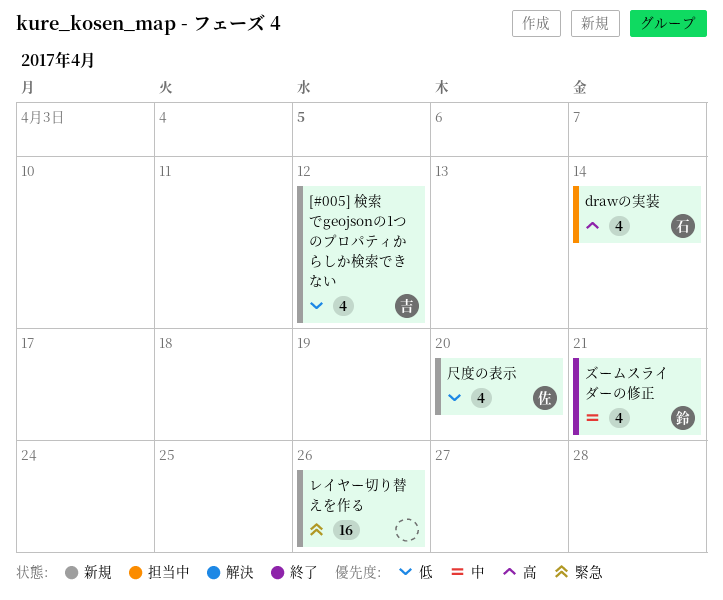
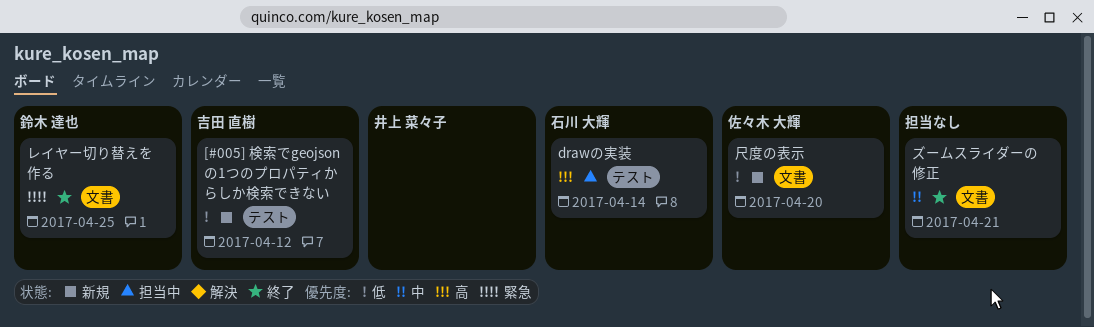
ズームスライダーの修正, owner: 鈴木 達也 -> none
レイヤー切り替えを作る, status: 新規 -> 終了
レイヤー切り替えを作る, owner: none -> 鈴木 達也
レイヤー切り替えを作る, due: Apr 26 -> Apr 25

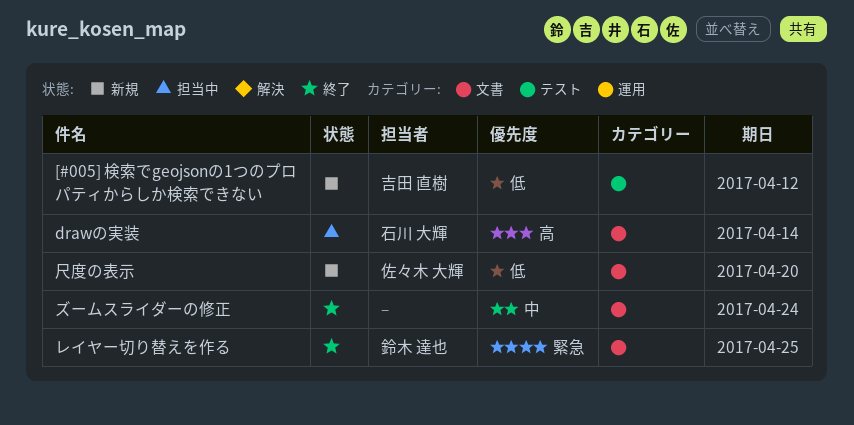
drawの実装, label: テスト -> 文書
ズームスライダーの修正, due: Apr 21 -> Apr 24

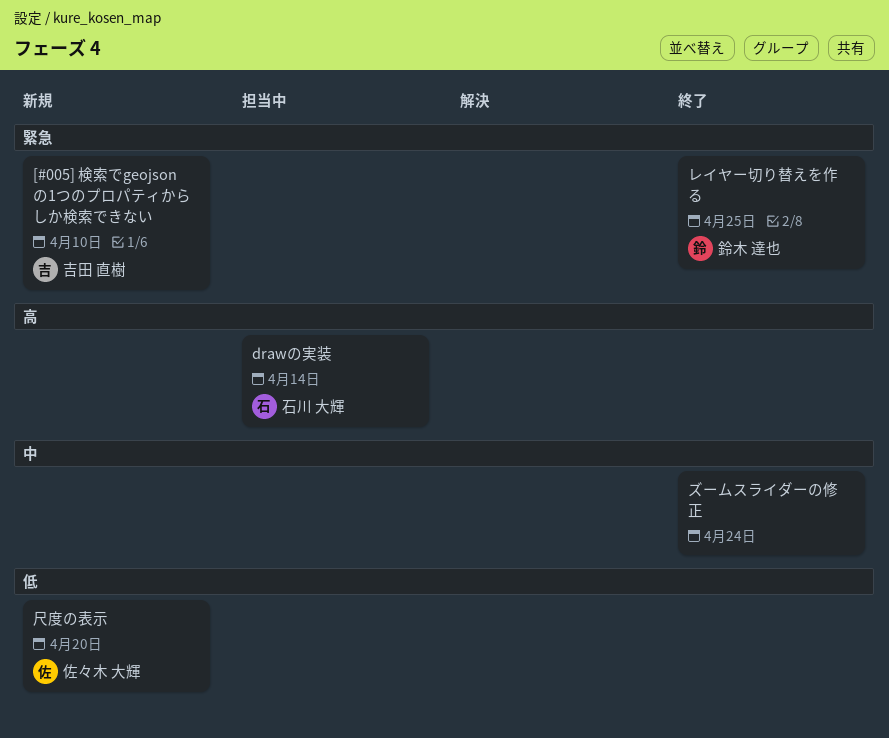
[#005] 検索でgeojsonの1つのプロパティからしか検索できない, priority: 低 -> 緊急
[#005] 検索でgeojsonの1つのプロパティからしか検索できない, due: Apr 12 -> Apr 10

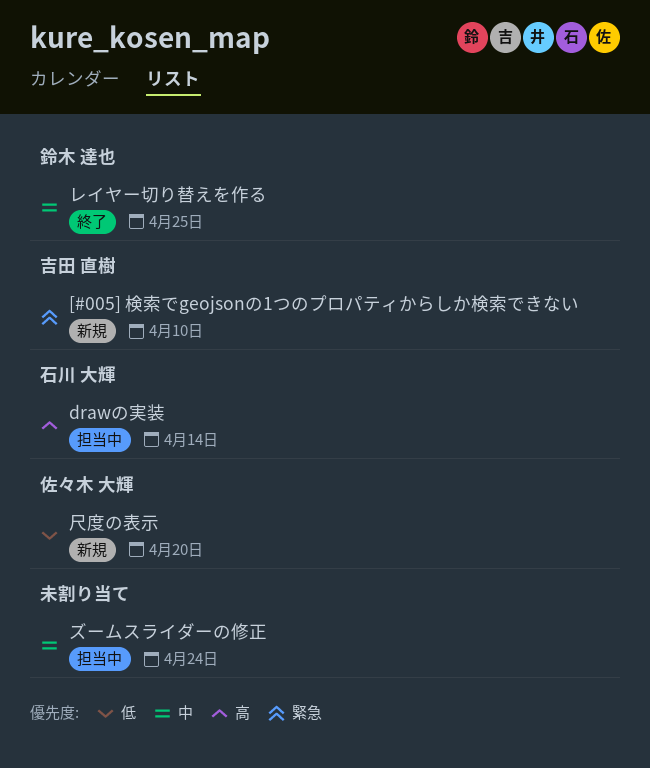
ズームスライダーの修正, status: 終了 -> 担当中
レイヤー切り替えを作る, priority: 緊急 -> 中

